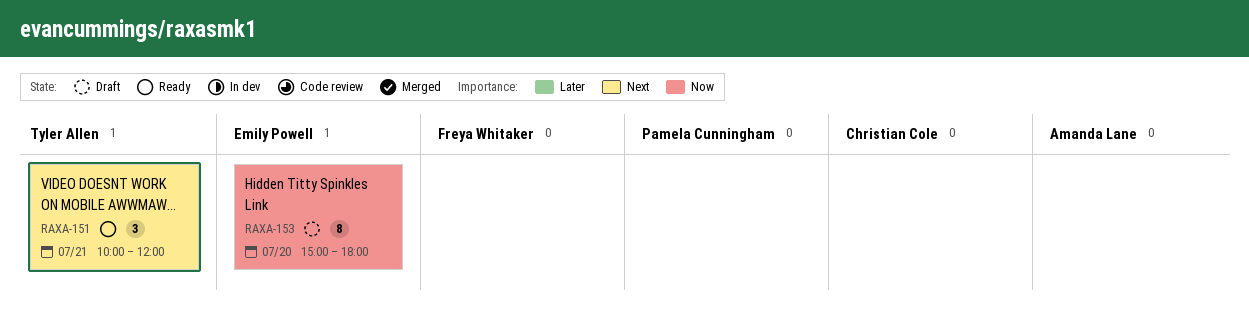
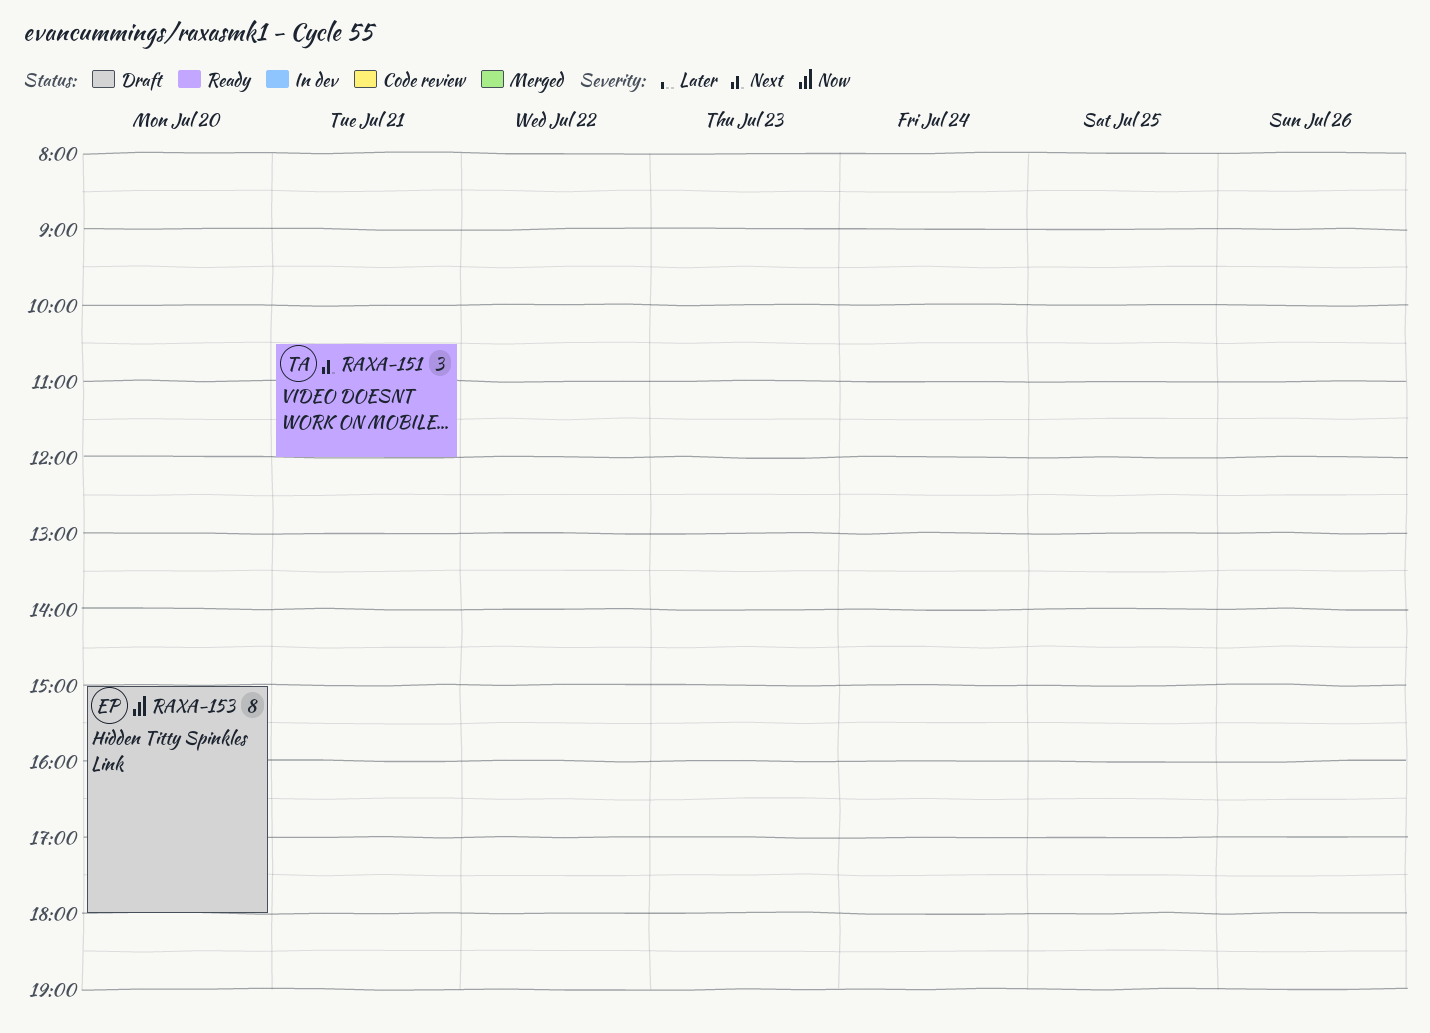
RAXA-151, begins: 10:00 -> 10:30

